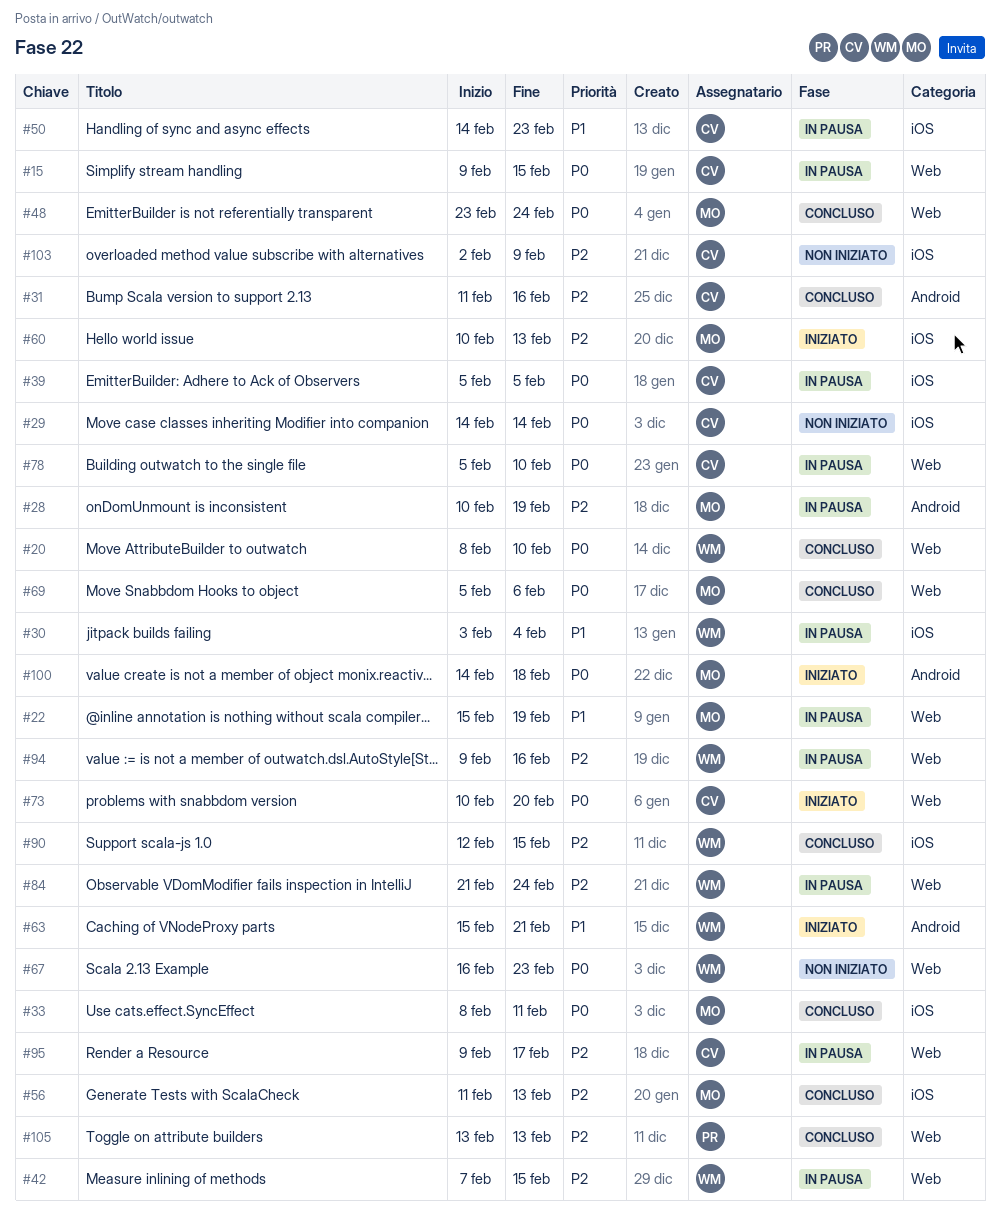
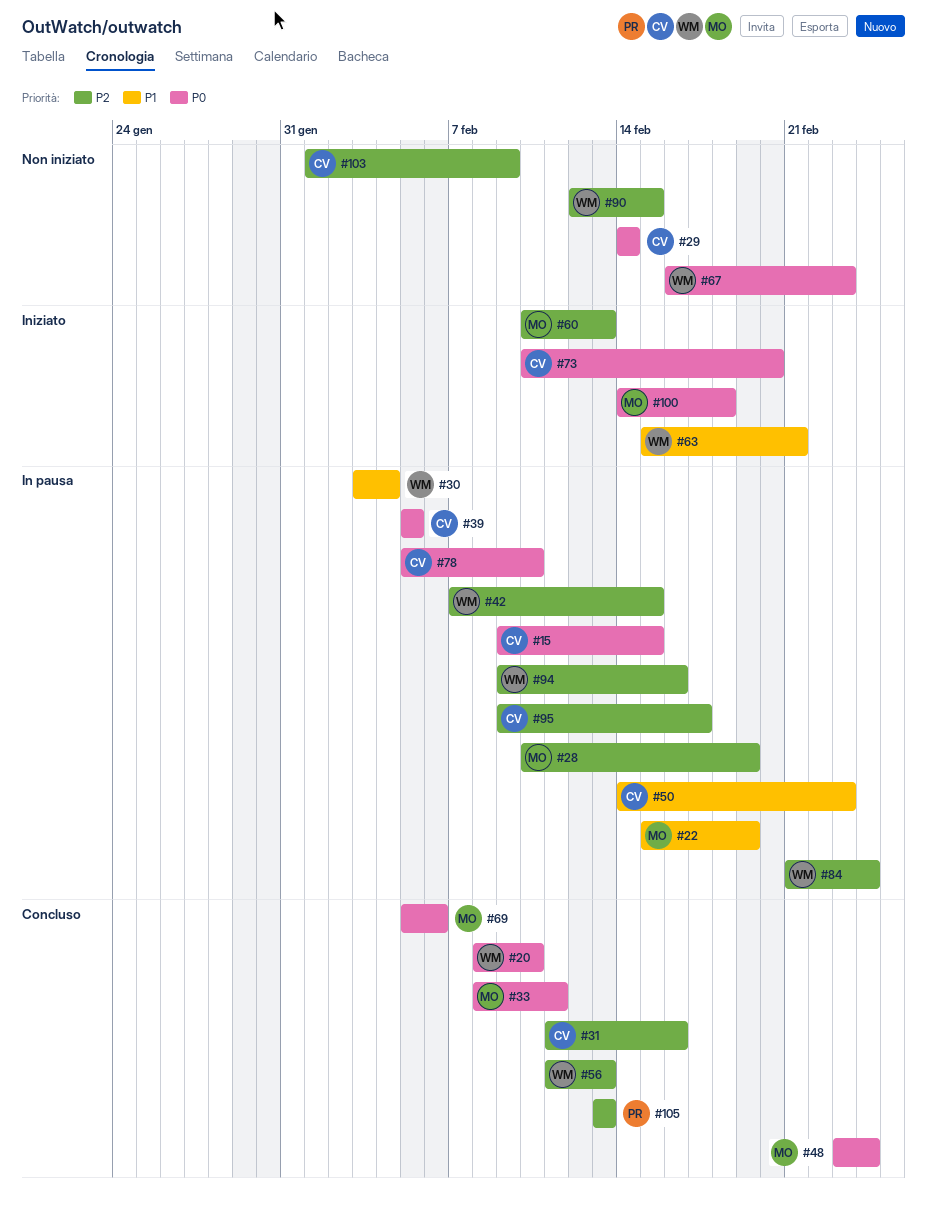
#56, owner: MO -> WM
#90, status: Concluso -> Non iniziato
#103, start: Feb 2 -> Feb 1

